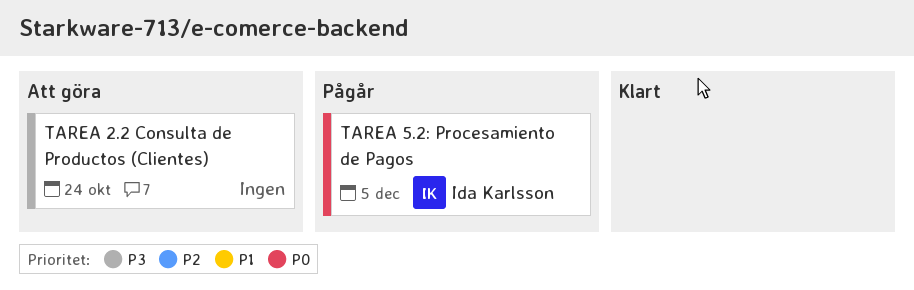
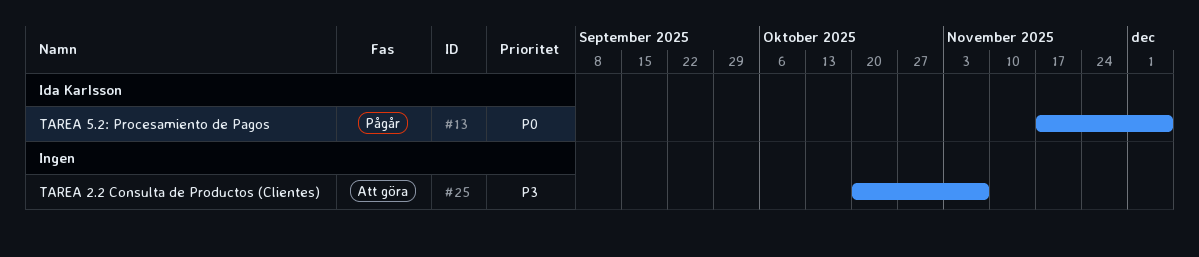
TAREA 2.2 Consulta de Productos (Clientes), due: Oct 24 -> Nov 7

